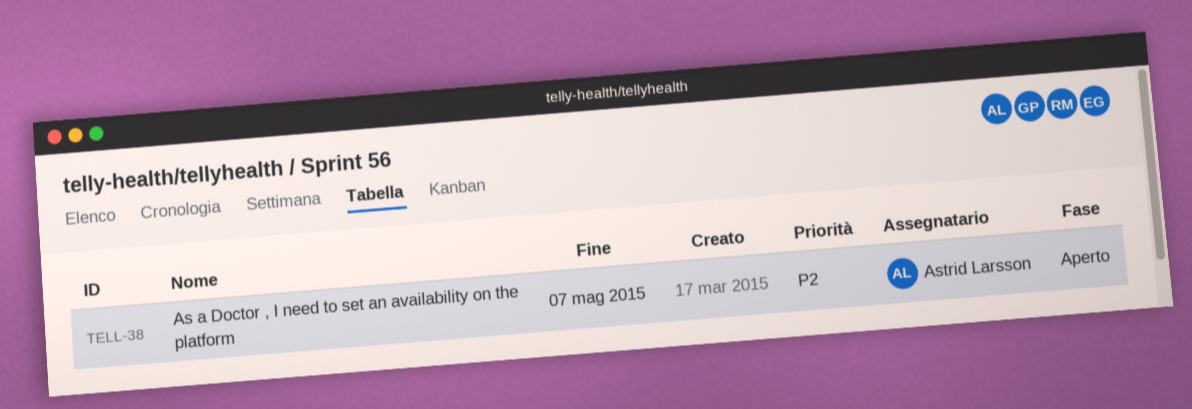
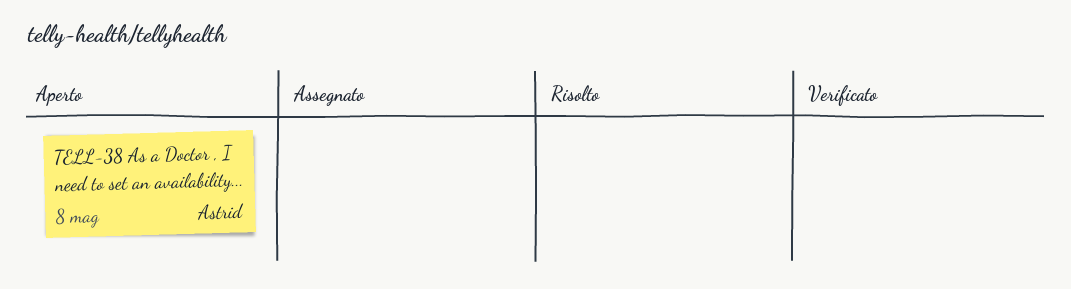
TELL-38, due: May 7 -> May 8

